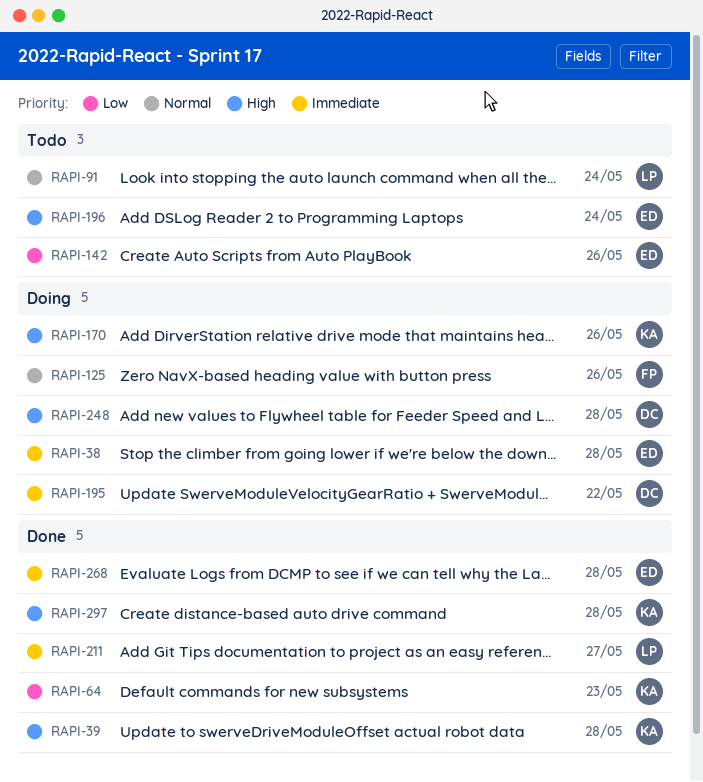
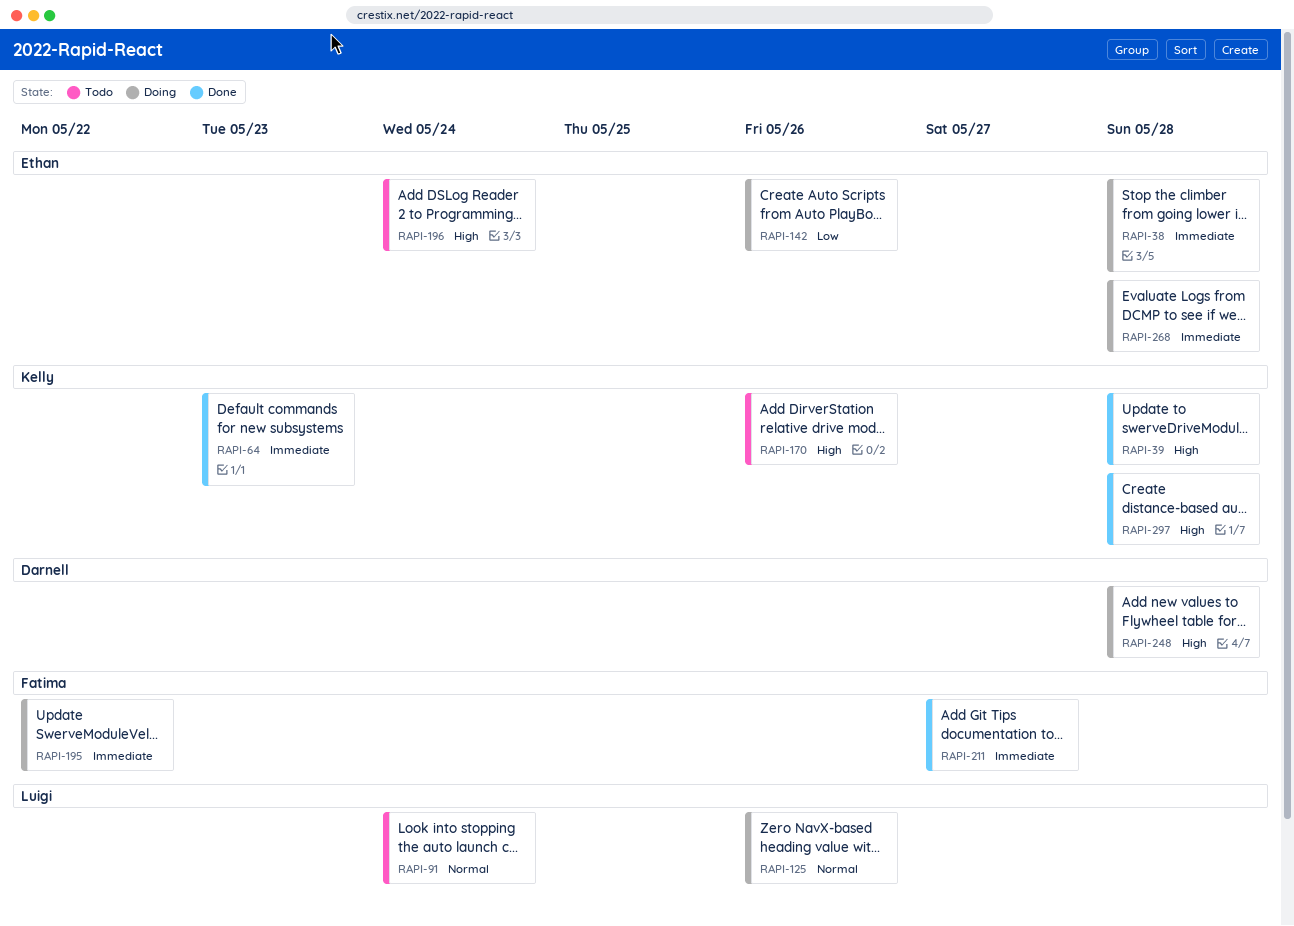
RAPI-64, priority: Low -> Immediate
RAPI-125, owner: Fatima -> Luigi
RAPI-142, status: Todo -> Doing
RAPI-170, status: Doing -> Todo
RAPI-195, owner: Darnell -> Fatima
RAPI-211, owner: Luigi -> Fatima
RAPI-268, status: Done -> Doing

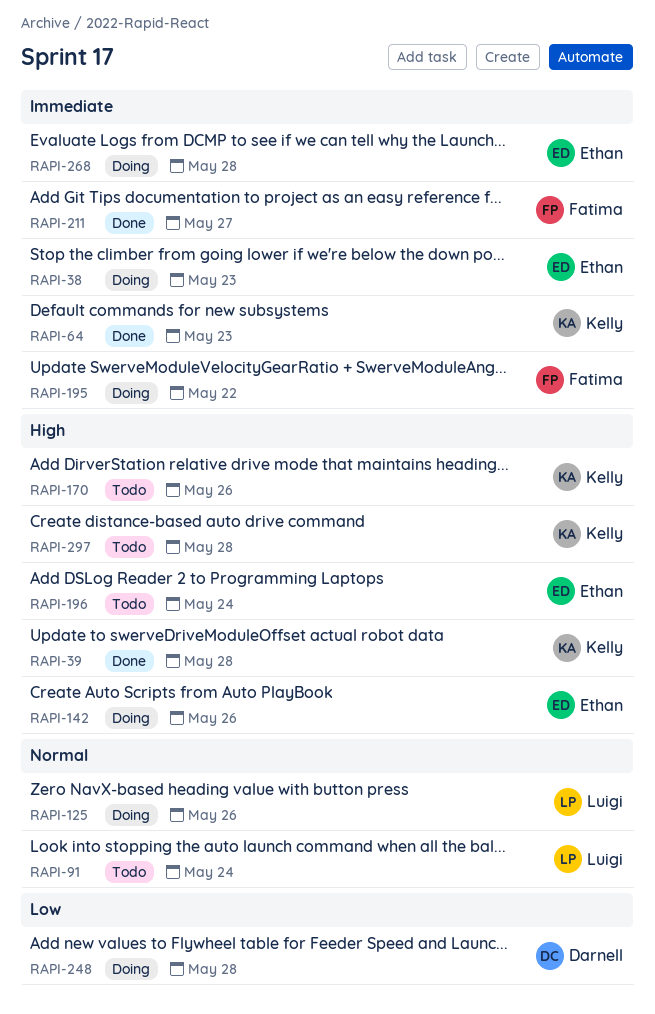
RAPI-38, due: May 28 -> May 23
RAPI-142, priority: Low -> High
RAPI-248, priority: High -> Low
RAPI-297, status: Done -> Todo

